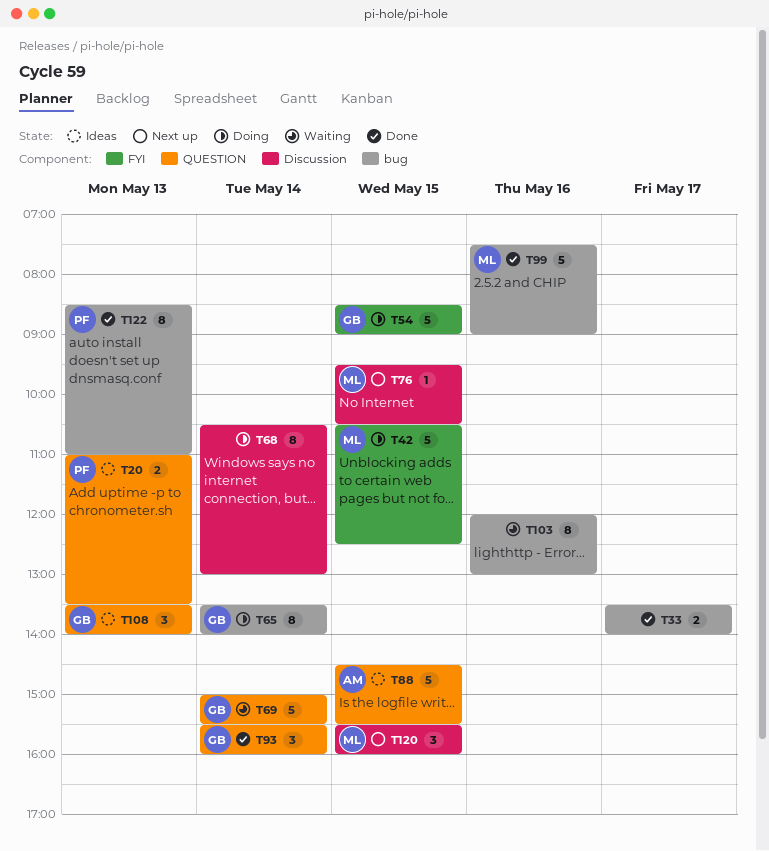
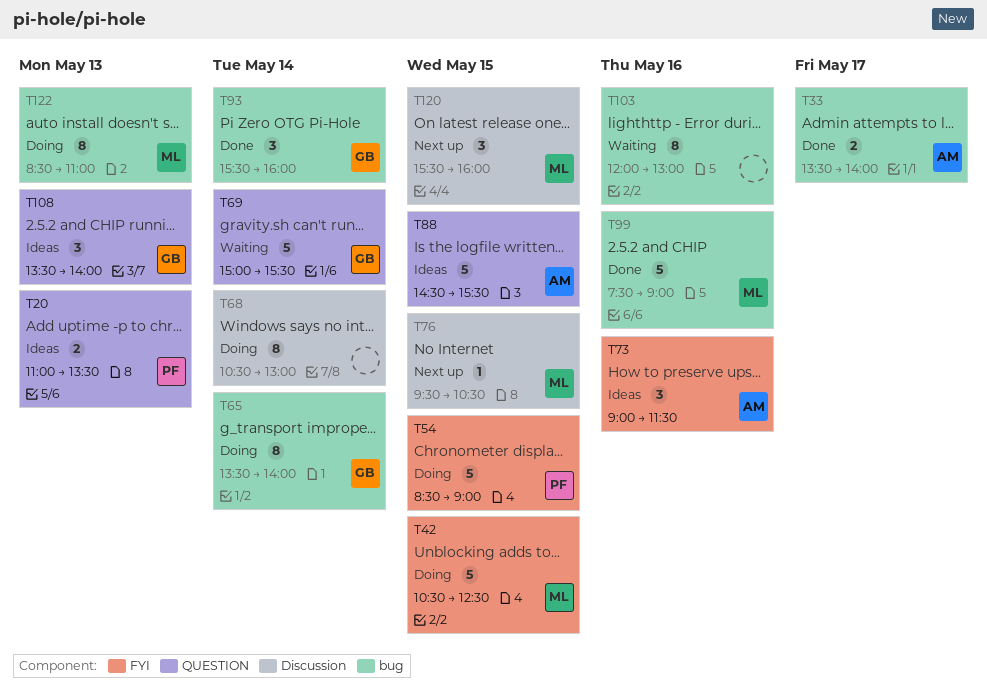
T33, owner: none -> AM
T54, owner: GB -> PF
T73: none -> present
T93, label: QUESTION -> bug
T122, status: Done -> Doing
T122, owner: PF -> ML

